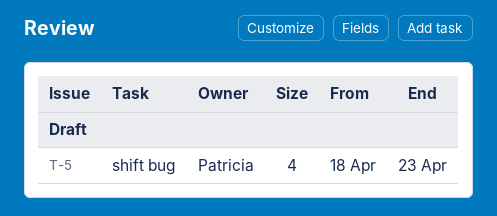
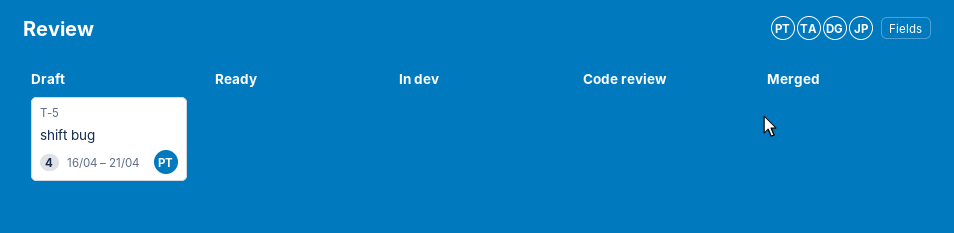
T-5, start: Apr 18 -> Apr 16
T-5, due: Apr 23 -> Apr 21

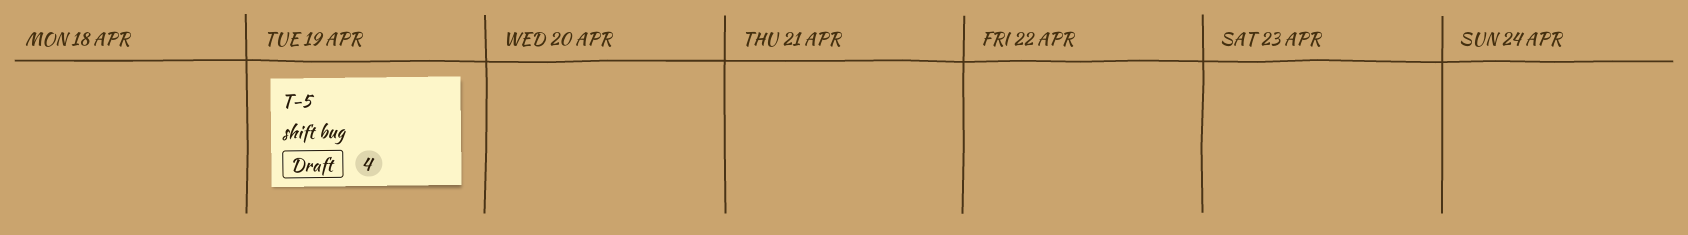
T-5, due: Apr 21 -> Apr 19

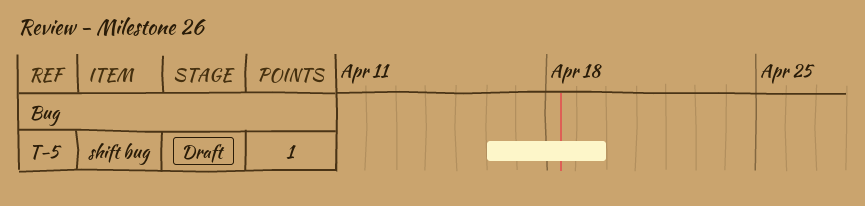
T-5, estimate: 4 -> 1

